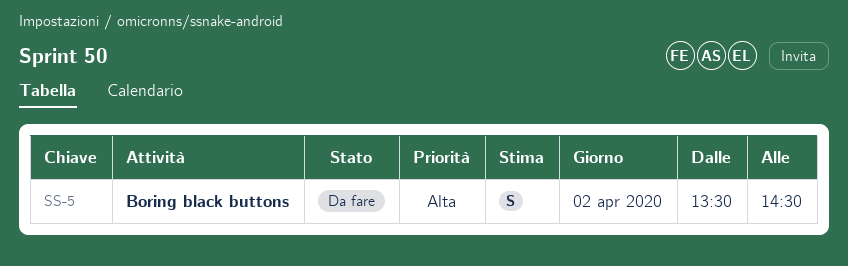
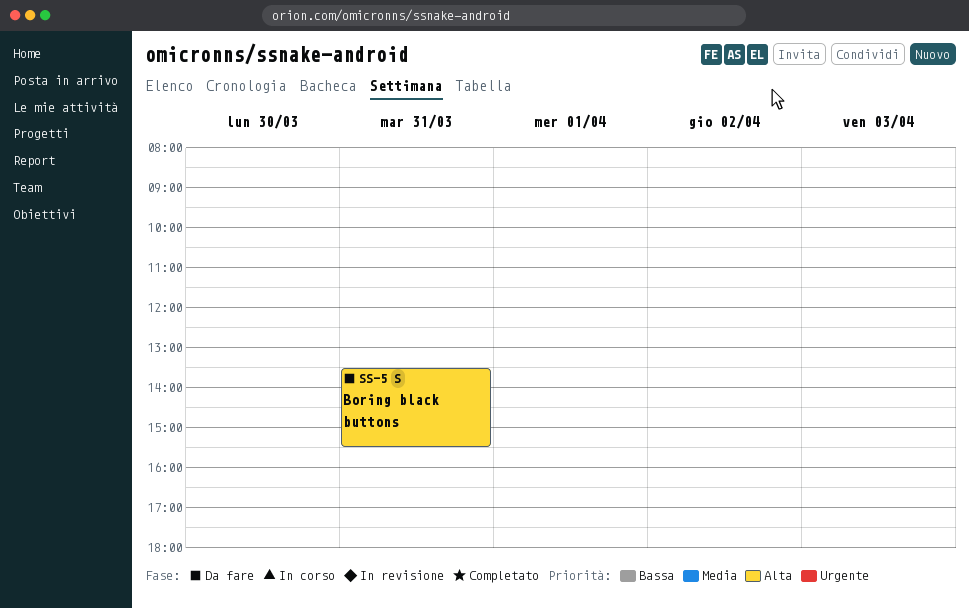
SS-5, day: Apr 2 -> Mar 31
SS-5, ends: 14:30 -> 15:30

